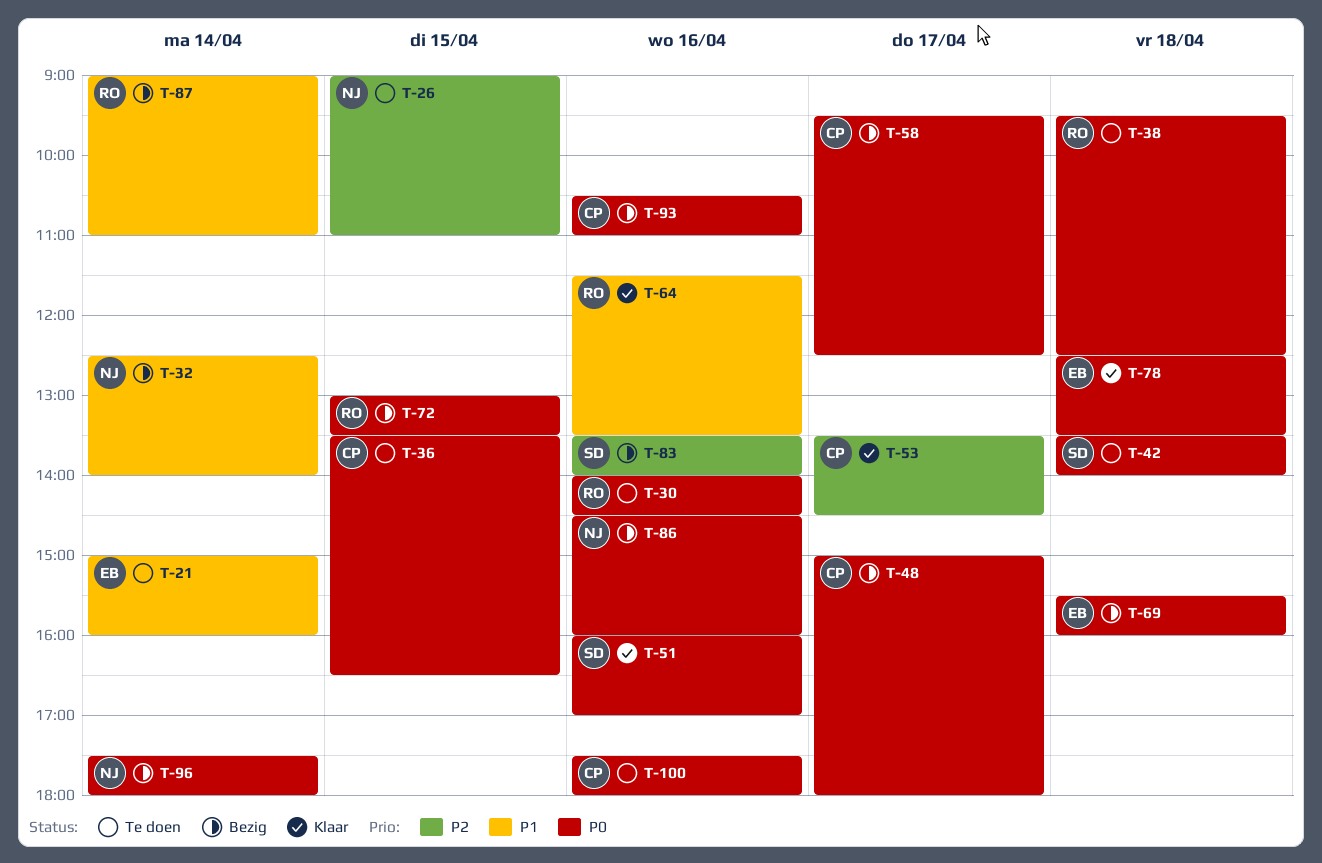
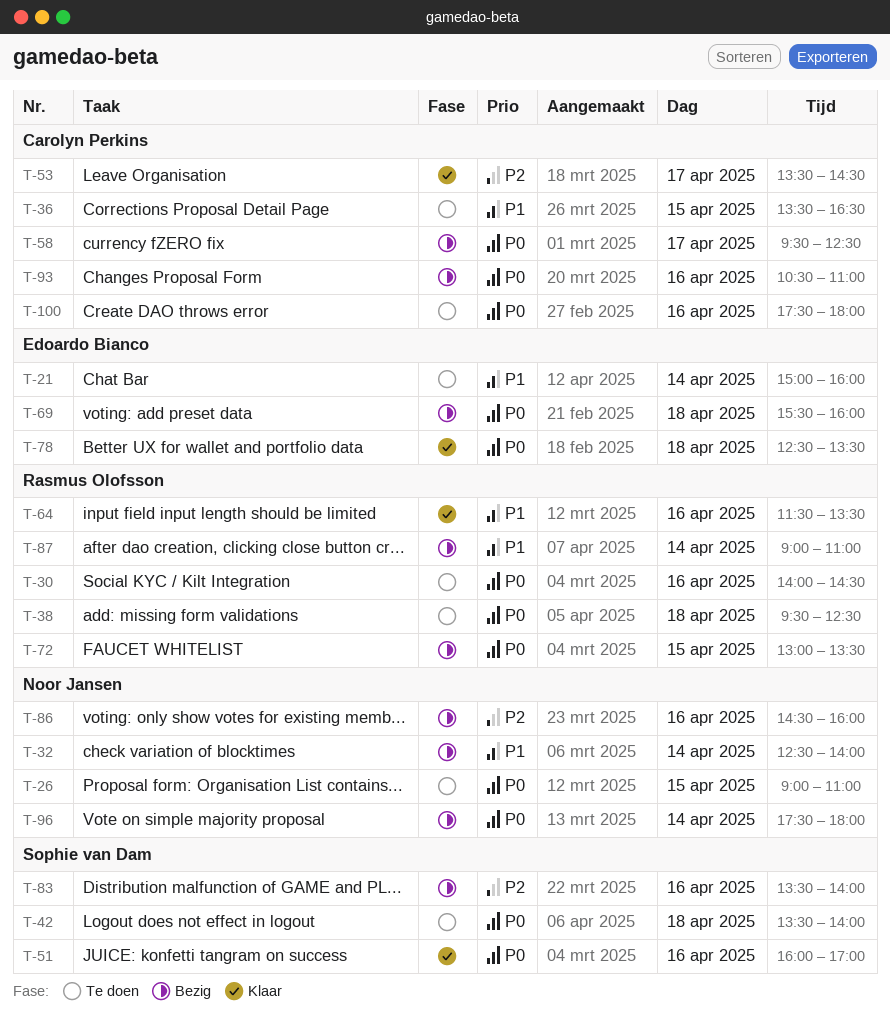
T-26, priority: P2 -> P0
T-36, priority: P0 -> P1
T-48: present -> none
T-86, priority: P0 -> P2

